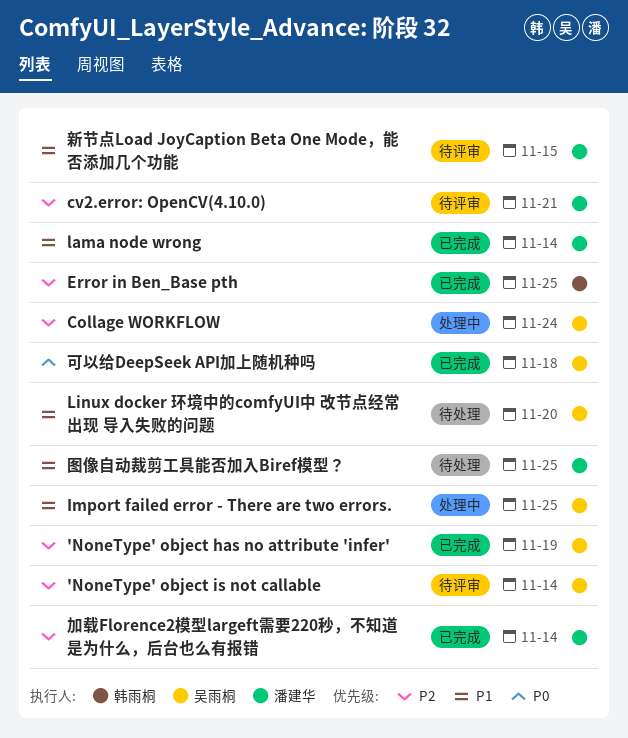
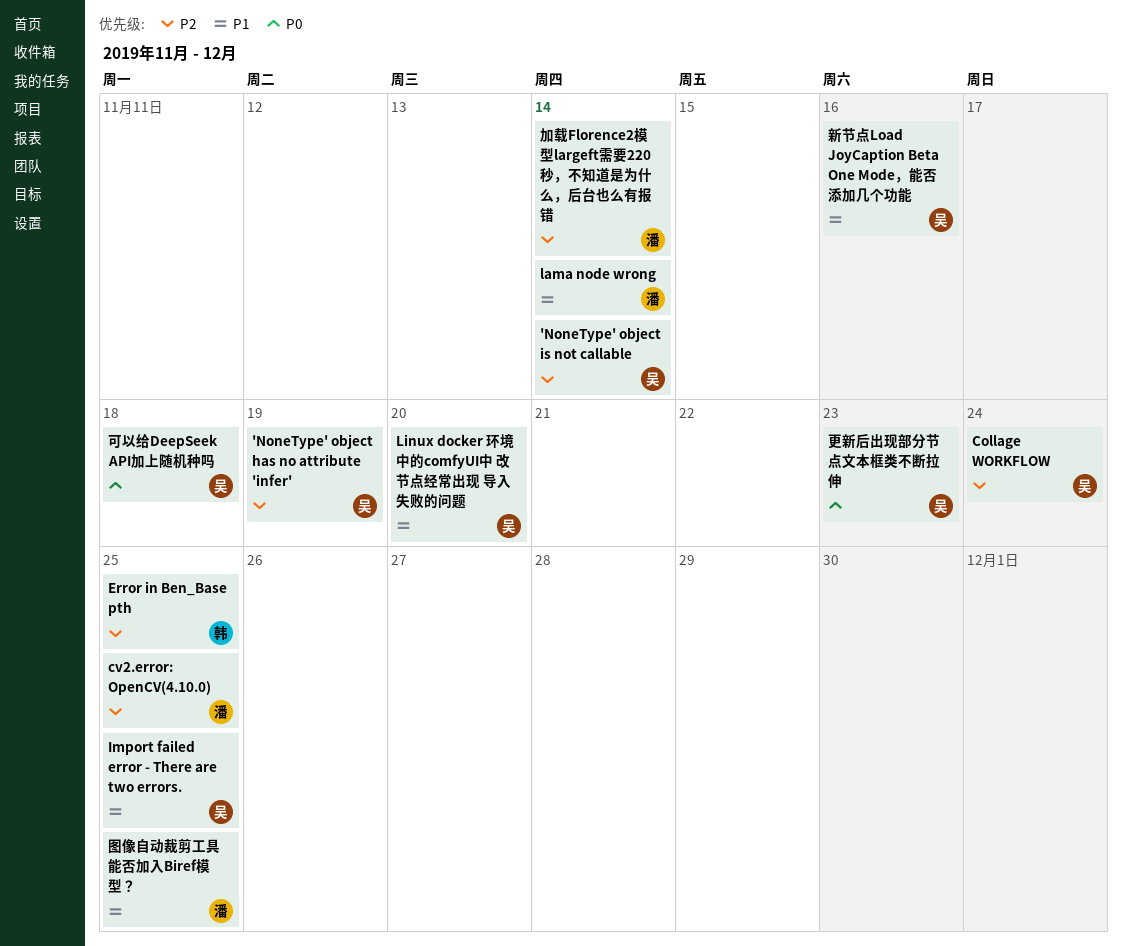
cv2.error: OpenCV(4.10.0), due: Nov 21 -> Nov 25
新节点Load JoyCaption Beta One Mode，能否添加几个功能, owner: 潘建华 -> 吴雨桐
新节点Load JoyCaption Beta One Mode，能否添加几个功能, due: Nov 15 -> Nov 16
更新后出现部分节点文本框类不断拉伸: none -> present

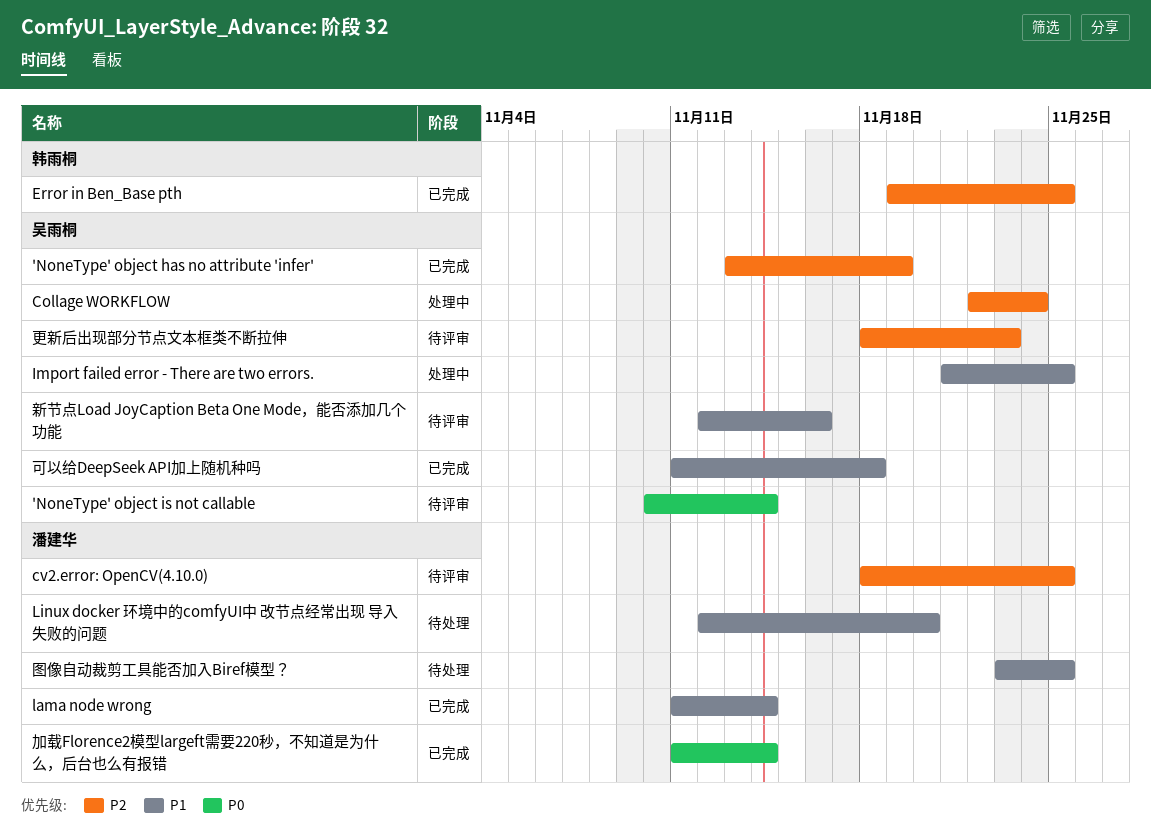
'NoneType' object is not callable, priority: P2 -> P0
Linux docker 环境中的comfyUI中 改节点经常出现 导入失败的问题, owner: 吴雨桐 -> 潘建华
加载Florence2模型largeft需要220秒，不知道是为什么，后台也么有报错, priority: P2 -> P0
可以给DeepSeek API加上随机种吗, priority: P0 -> P1
更新后出现部分节点文本框类不断拉伸, priority: P0 -> P2

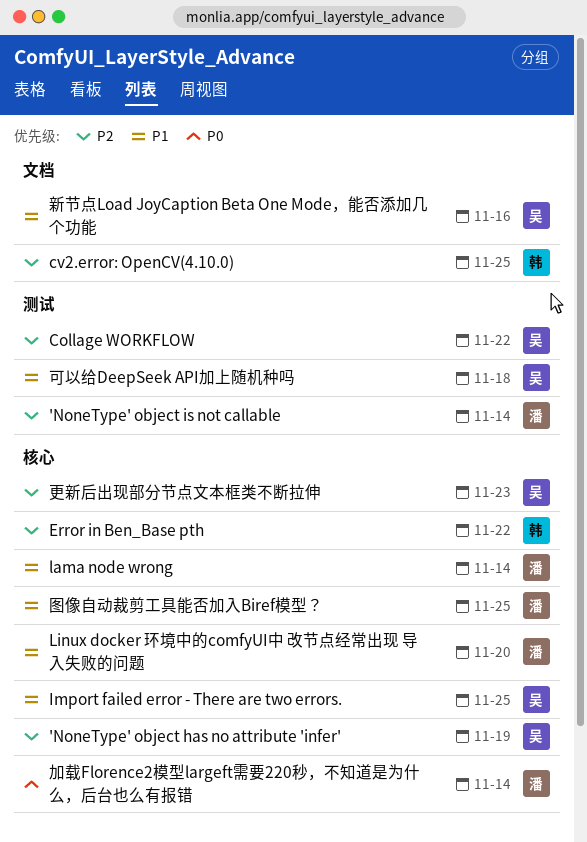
'NoneType' object is not callable, owner: 吴雨桐 -> 潘建华
'NoneType' object is not callable, priority: P0 -> P2
Collage WORKFLOW, due: Nov 24 -> Nov 22
cv2.error: OpenCV(4.10.0), owner: 潘建华 -> 韩雨桐
Error in Ben_Base pth, due: Nov 25 -> Nov 22

